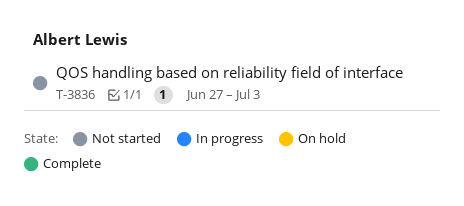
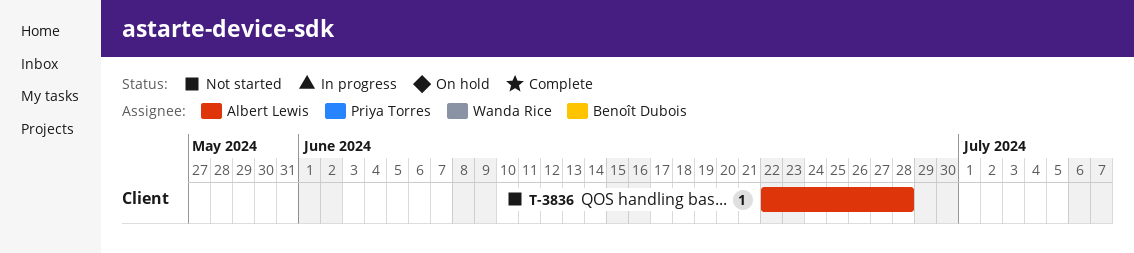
T-3836, start: Jun 27 -> Jun 22
T-3836, due: Jul 3 -> Jun 28

